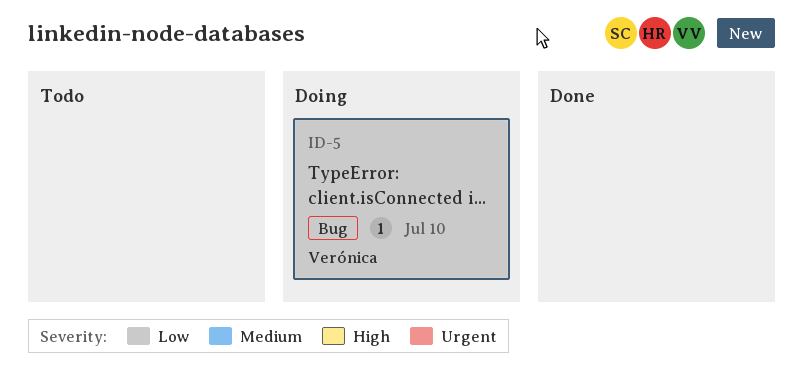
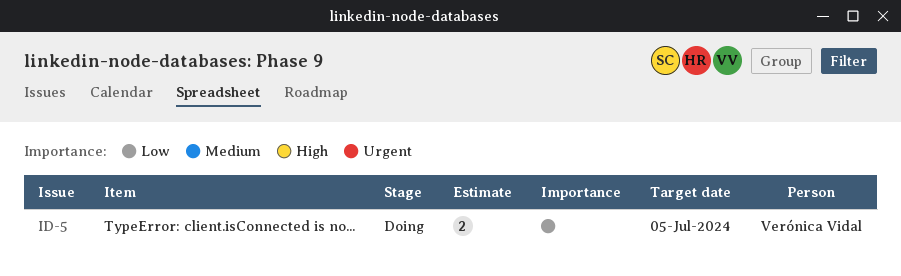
ID-5, estimate: 1 -> 2
ID-5, due: Jul 10 -> Jul 5

